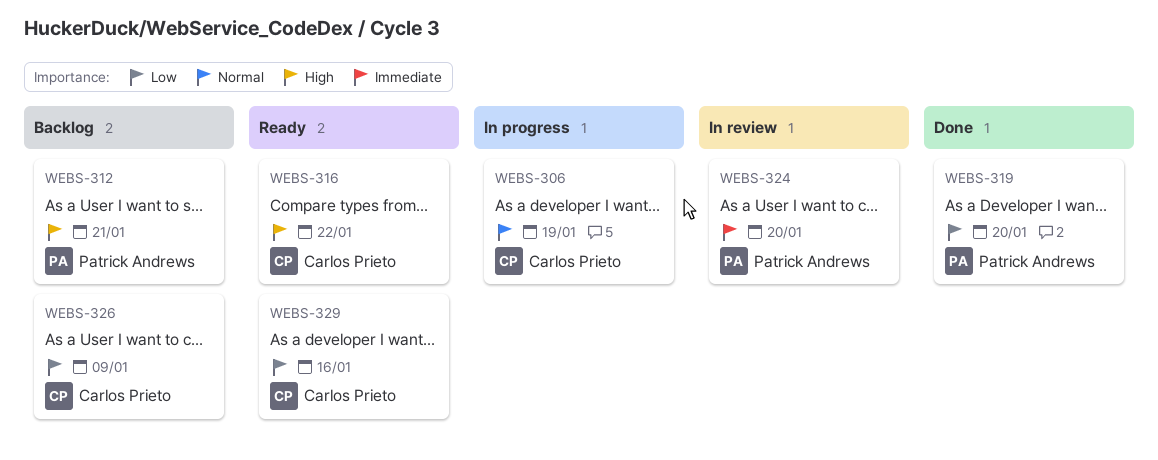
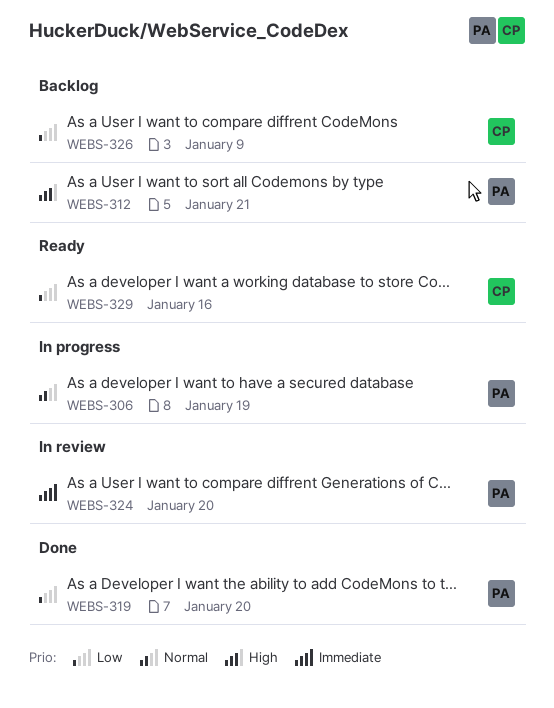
WEBS-306, owner: Carlos Prieto -> Patrick Andrews
WEBS-316: present -> none

